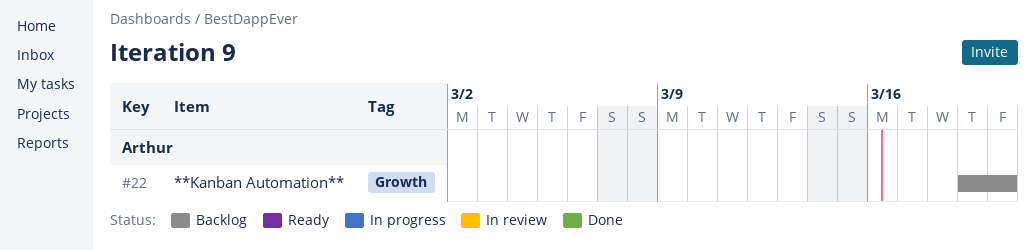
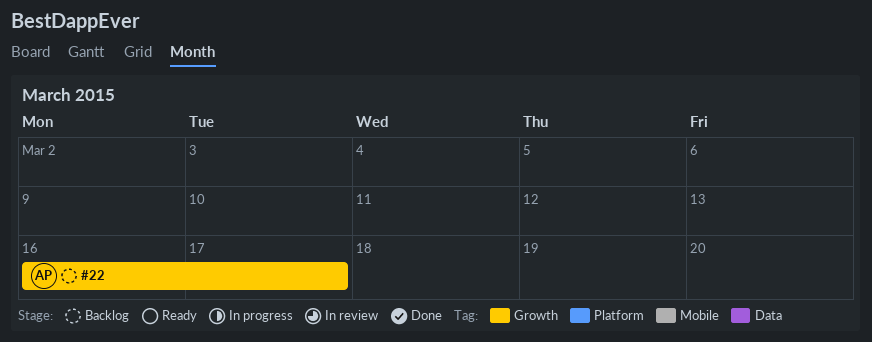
#22, start: Mar 19 -> Mar 16
#22, due: Mar 20 -> Mar 17

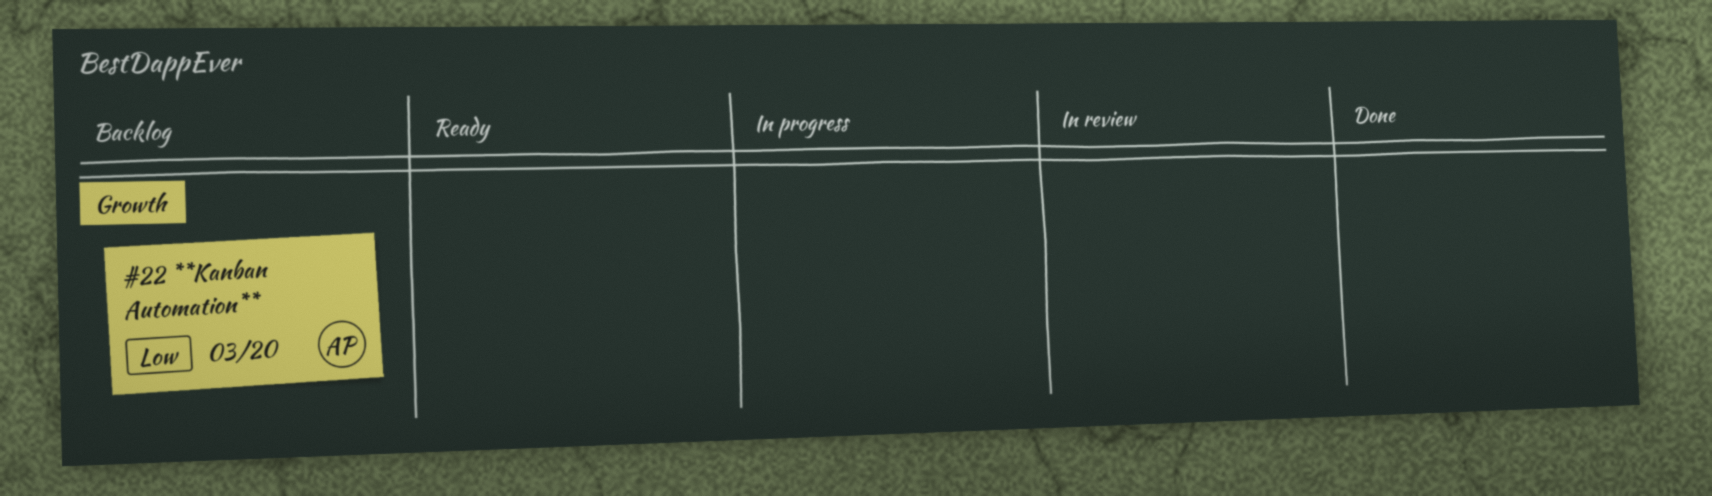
#22, due: Mar 17 -> Mar 20

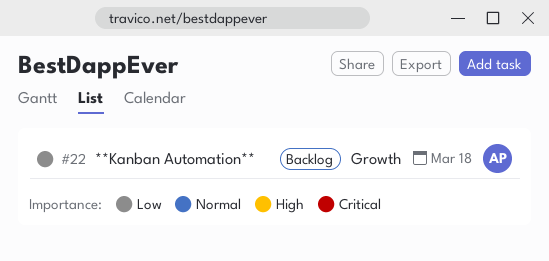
#22, due: Mar 20 -> Mar 18

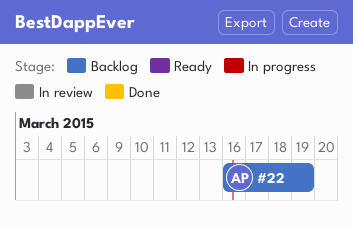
#22, due: Mar 18 -> Mar 19

